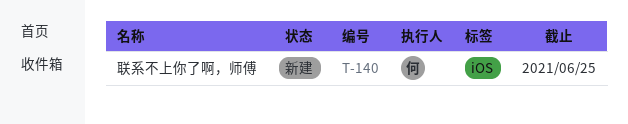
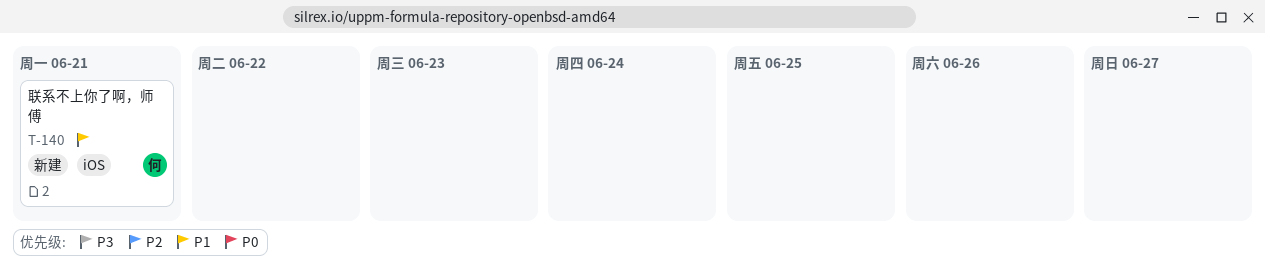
T-140, due: Jun 25 -> Jun 21

